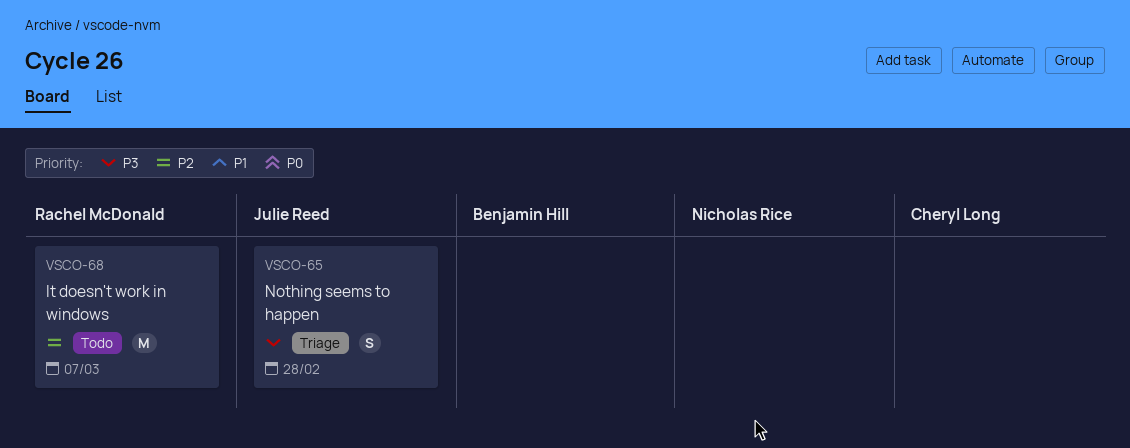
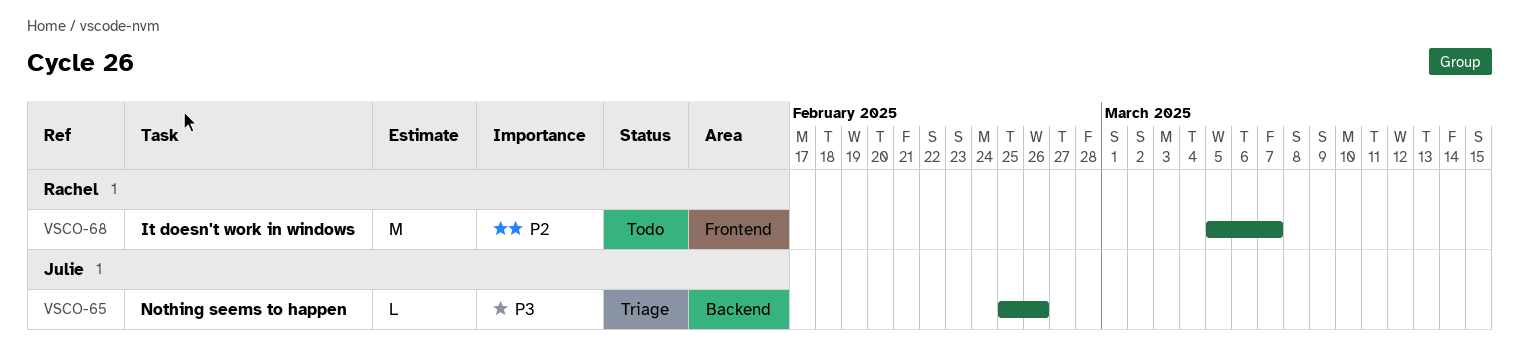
VSCO-65, estimate: S -> L
VSCO-65, due: Feb 28 -> Feb 26

